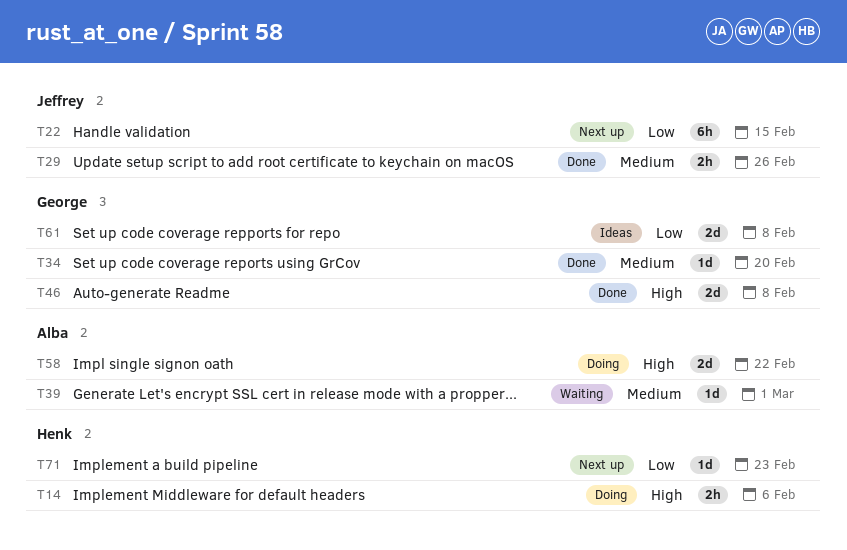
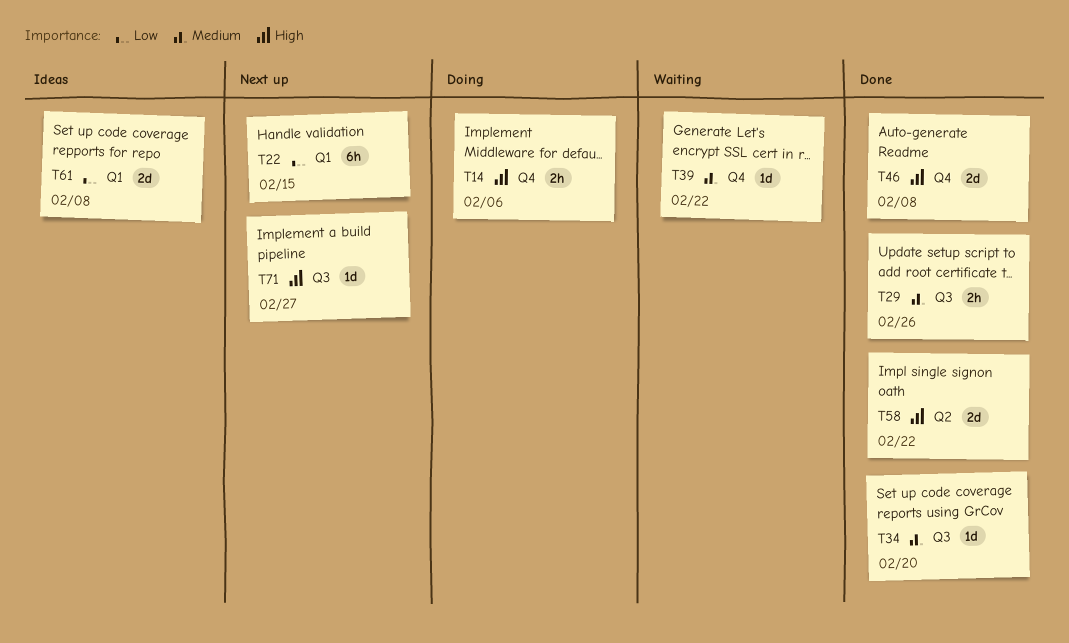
T39, due: Mar 1 -> Feb 22
T58, status: Doing -> Done
T71, priority: Low -> High
T71, due: Feb 23 -> Feb 27

